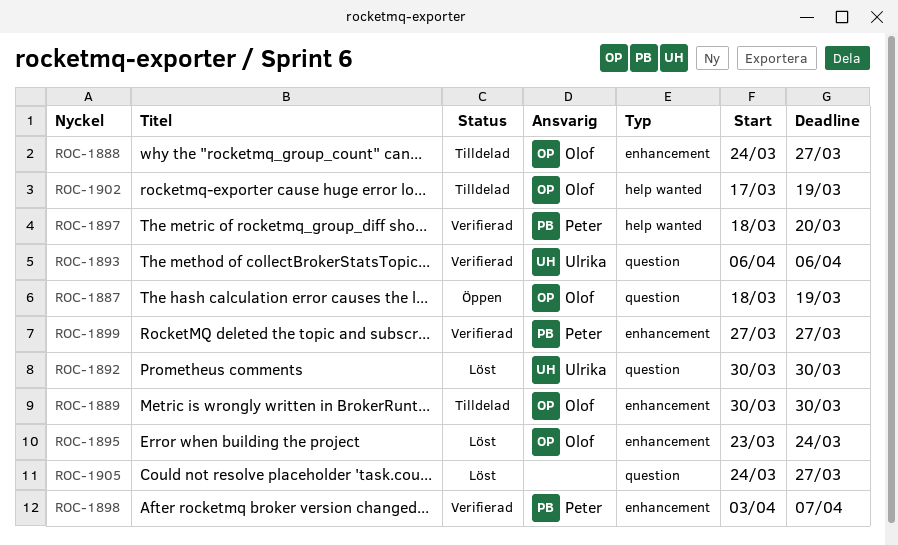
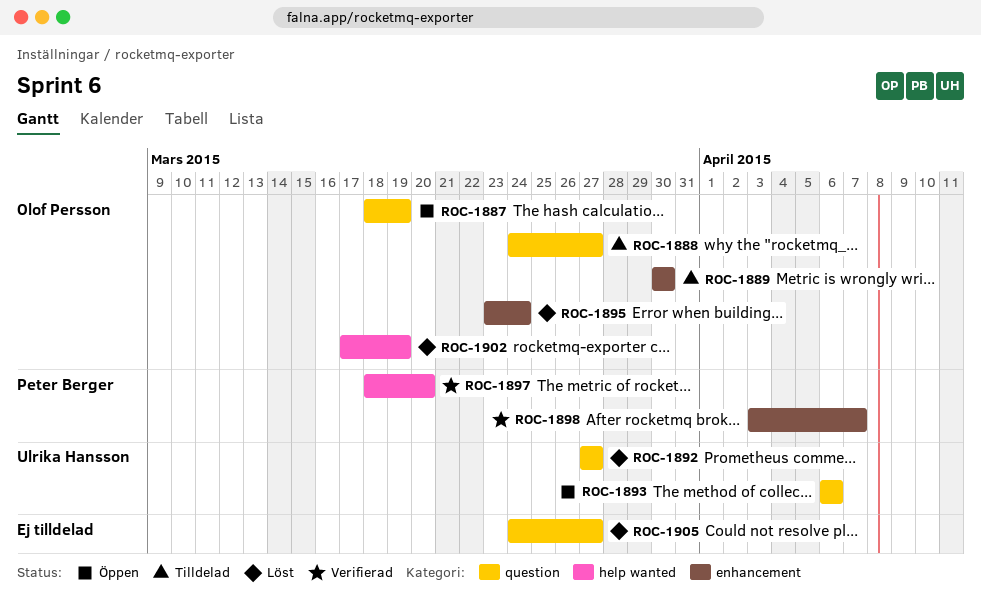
ROC-1888, label: enhancement -> question
ROC-1892, start: Mar 30 -> Mar 27
ROC-1892, due: Mar 30 -> Mar 27
ROC-1893, status: Verifierad -> Öppen
ROC-1899: present -> none
ROC-1902, status: Tilldelad -> Löst

